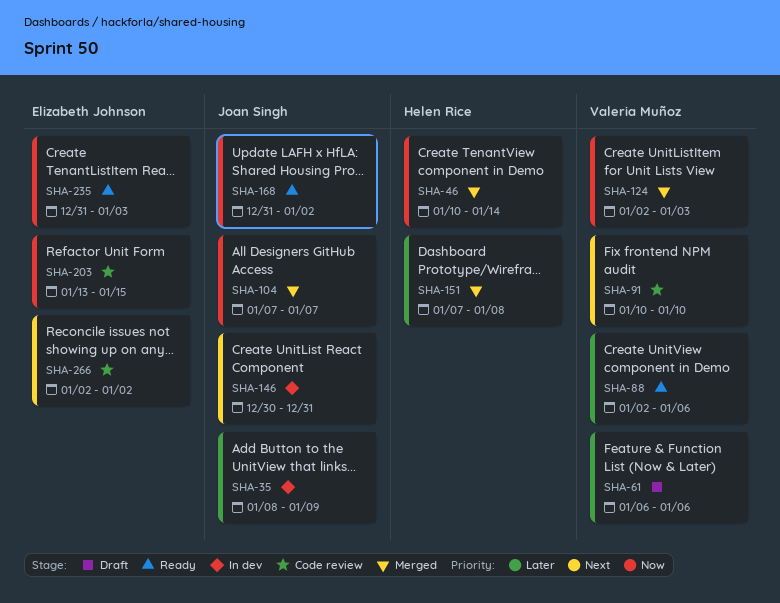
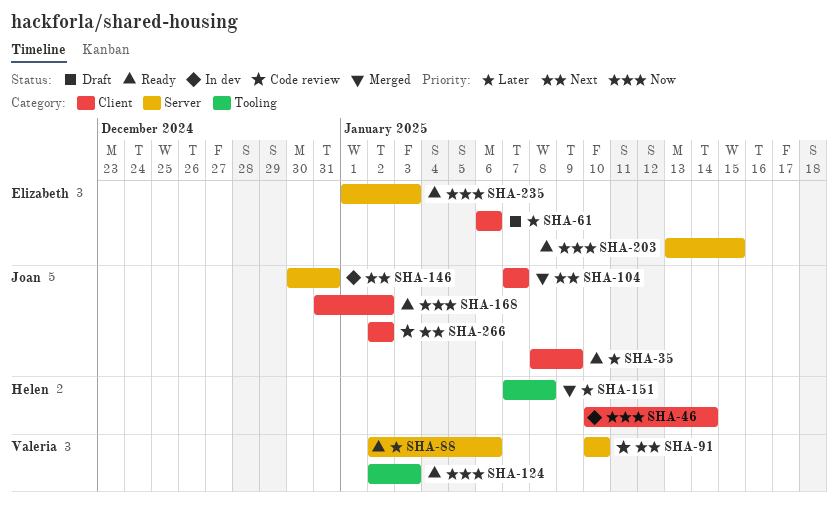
SHA-35, status: In dev -> Ready
SHA-46, status: Merged -> In dev
SHA-61, owner: Valeria Muñoz -> Elizabeth Johnson
SHA-104, priority: Now -> Next
SHA-124, status: Merged -> Ready
SHA-203, status: Code review -> Ready
SHA-235, start: Dec 31 -> Jan 1
SHA-266, owner: Elizabeth Johnson -> Joan Singh

